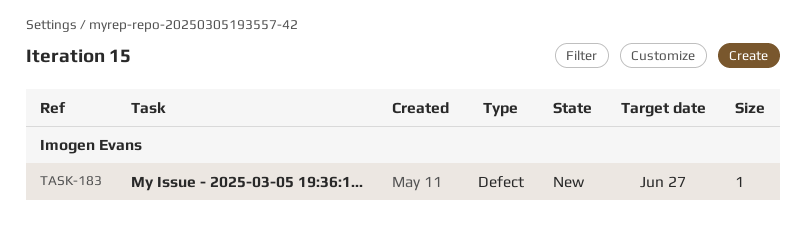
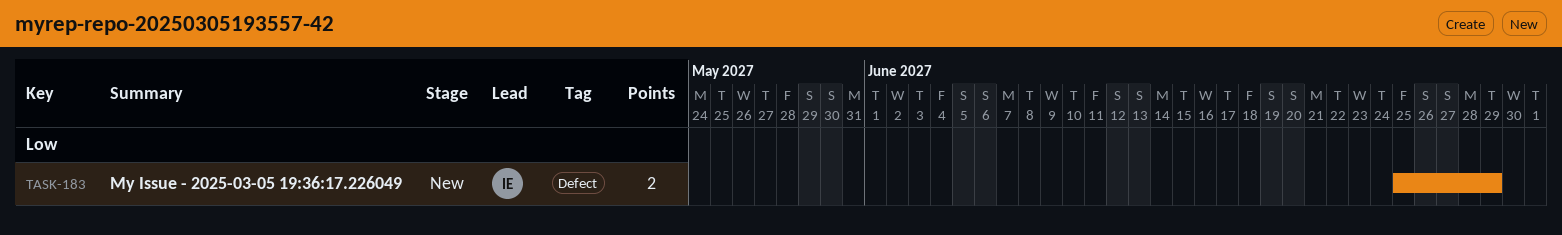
TASK-183, estimate: 1 -> 2
TASK-183, due: Jun 27 -> Jun 29

